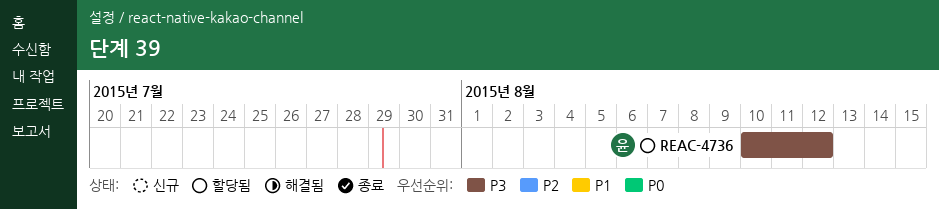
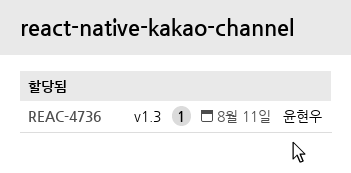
REAC-4736, due: Aug 12 -> Aug 11

